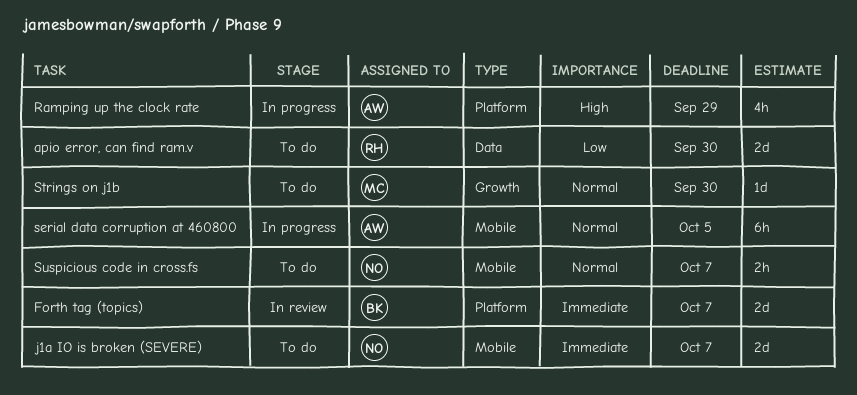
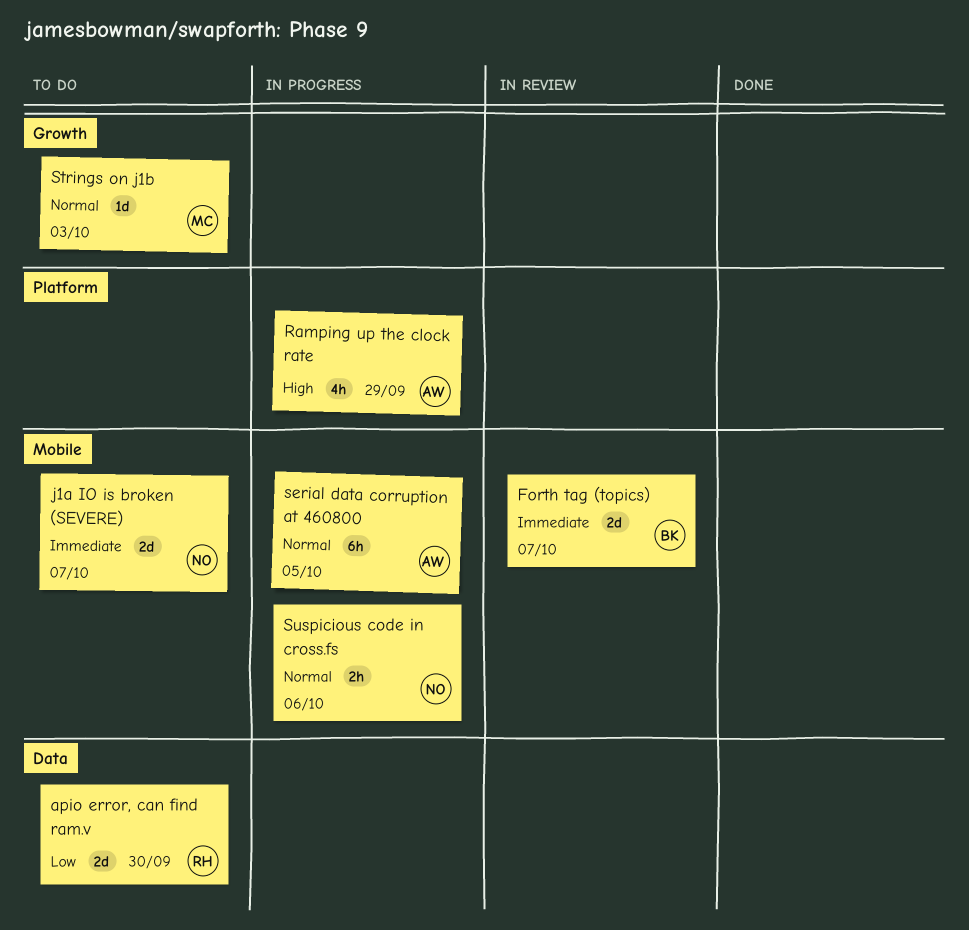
Forth tag (topics), label: Platform -> Mobile
Strings on j1b, due: Sep 30 -> Oct 3
Suspicious code in cross.fs, status: To do -> In progress
Suspicious code in cross.fs, due: Oct 7 -> Oct 6

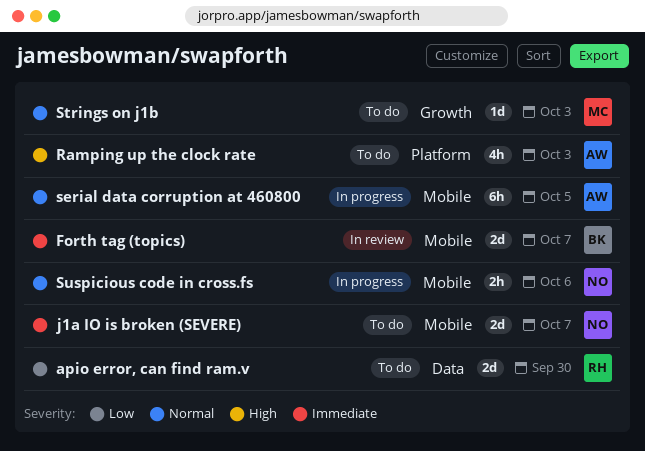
Ramping up the clock rate, status: In progress -> To do
Ramping up the clock rate, due: Sep 29 -> Oct 3

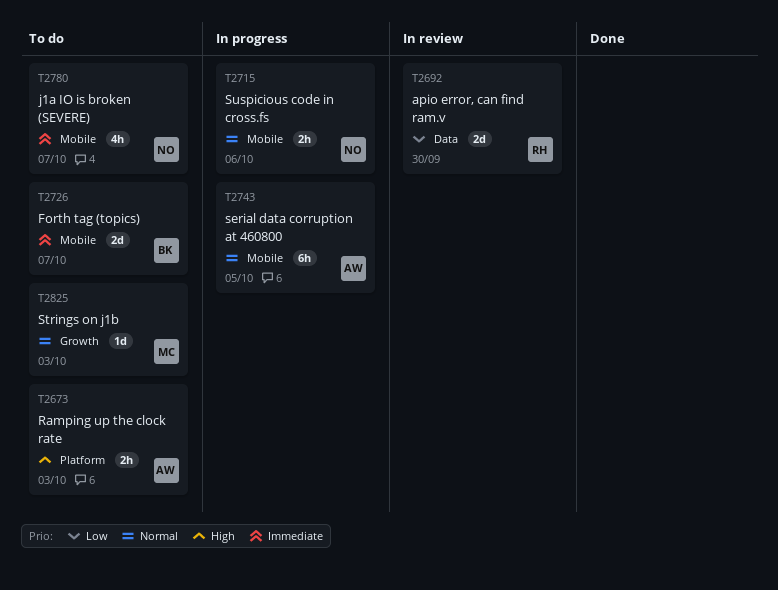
apio error, can find ram.v, status: To do -> In review
Forth tag (topics), status: In review -> To do
j1a IO is broken (SEVERE), estimate: 2d -> 4h
Ramping up the clock rate, estimate: 4h -> 2h

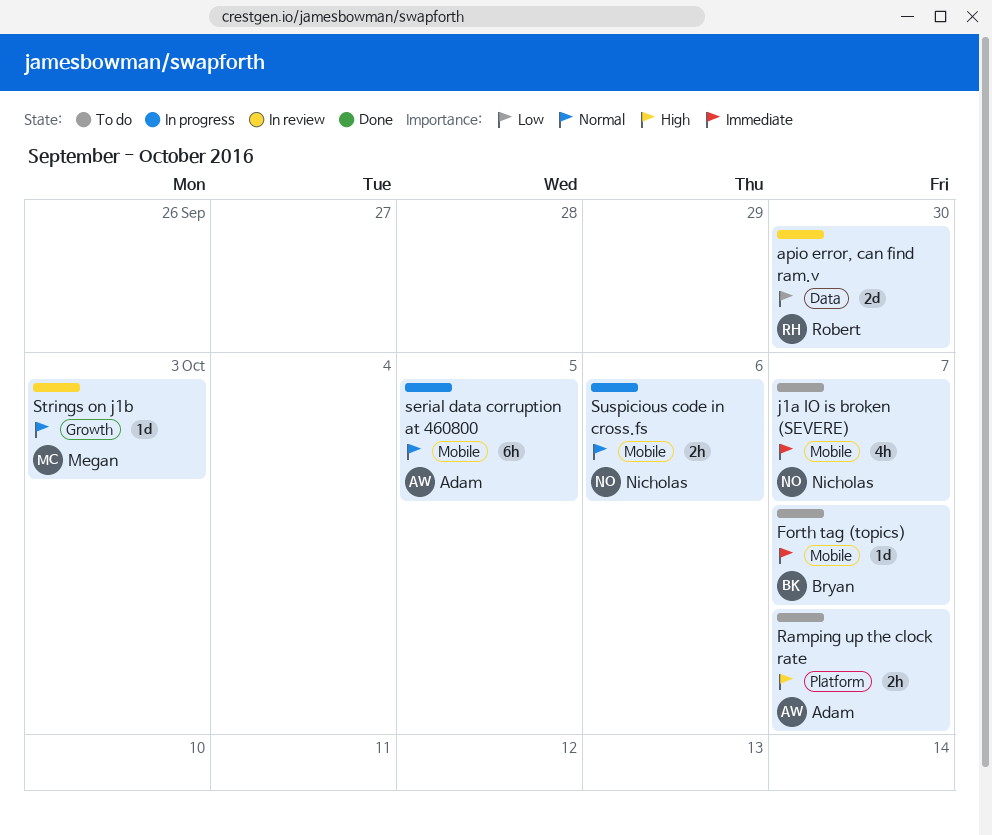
Forth tag (topics), estimate: 2d -> 1d
Ramping up the clock rate, due: Oct 3 -> Oct 7
Strings on j1b, status: To do -> In review

